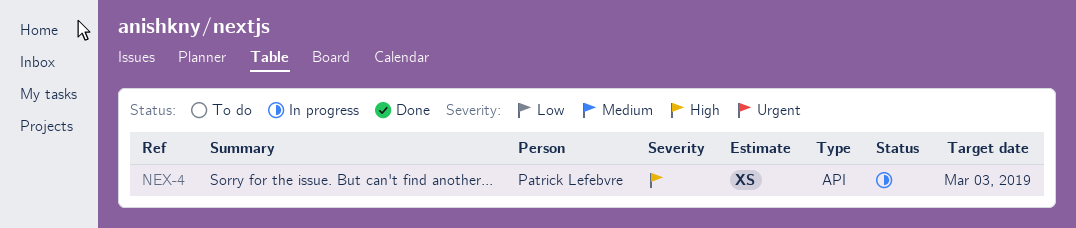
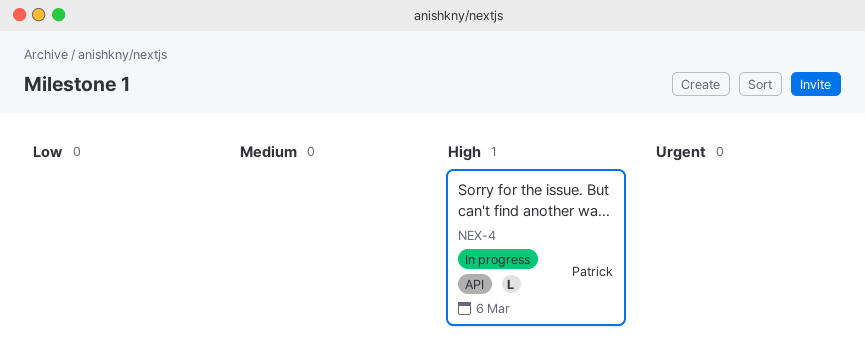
NEX-4, estimate: XS -> L
NEX-4, due: Mar 3 -> Mar 6

